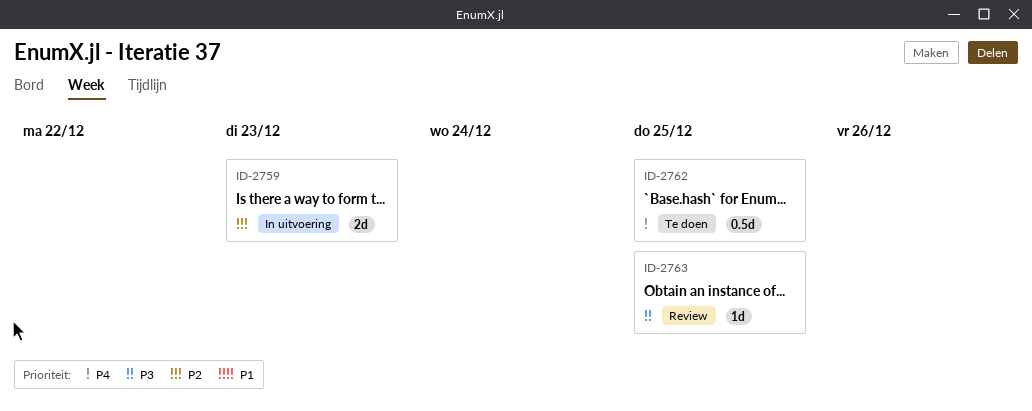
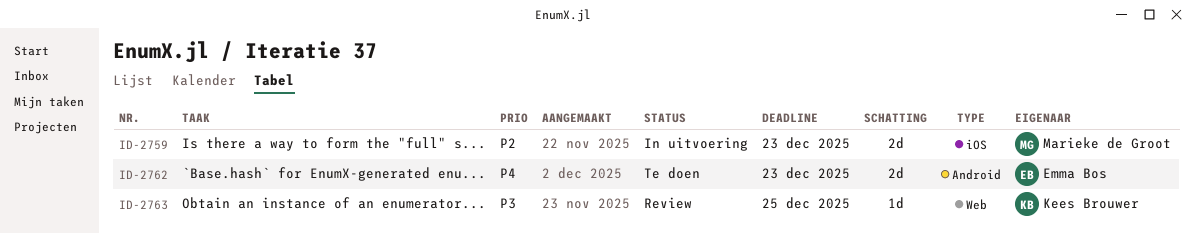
ID-2762, estimate: 0.5d -> 2d
ID-2762, due: Dec 25 -> Dec 23

